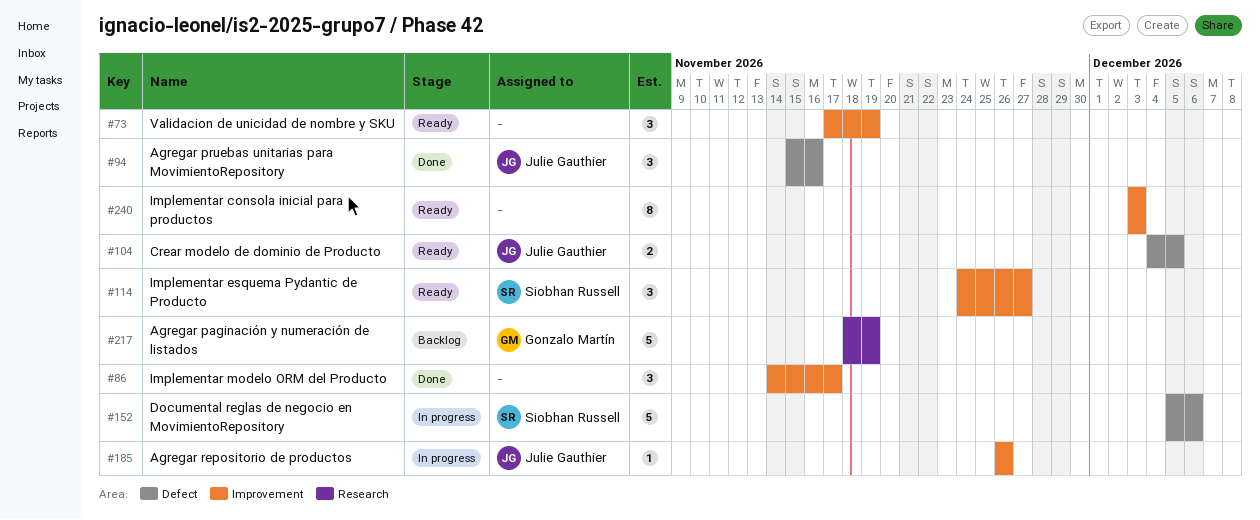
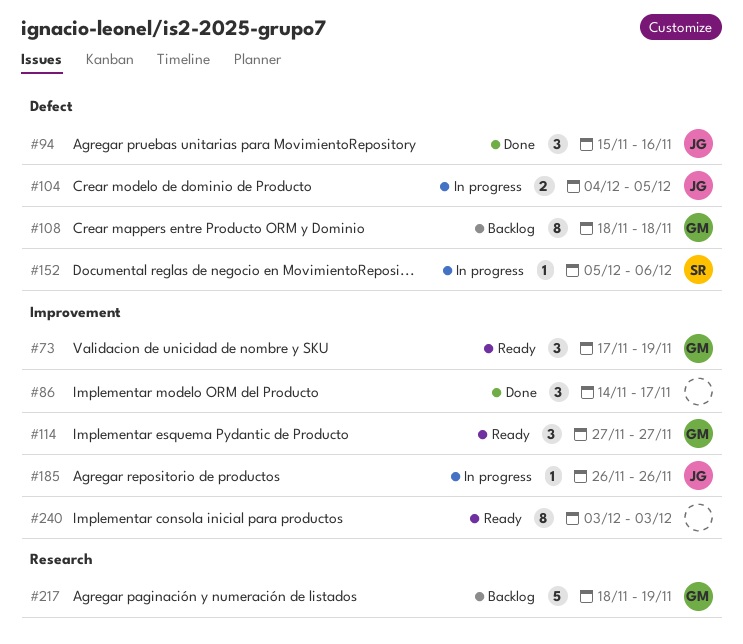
#73, owner: none -> Gonzalo Martín
#104, status: Ready -> In progress
#108: none -> present
#114, owner: Siobhan Russell -> Gonzalo Martín
#114, start: Nov 24 -> Nov 27
#152, estimate: 5 -> 1

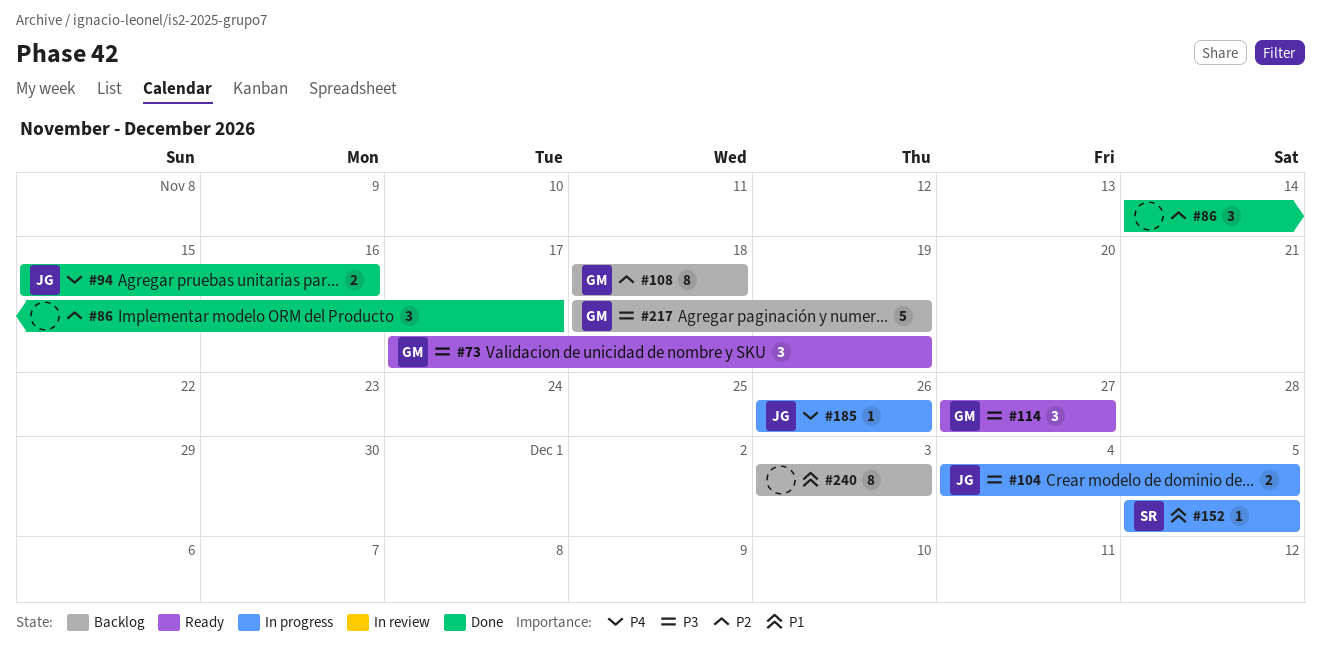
#94, estimate: 3 -> 2
#152, due: Dec 6 -> Dec 5
#240, status: Ready -> Backlog

